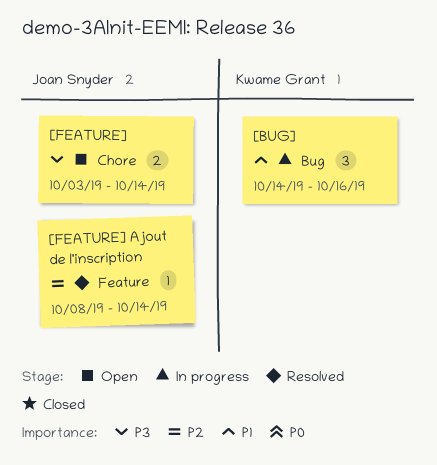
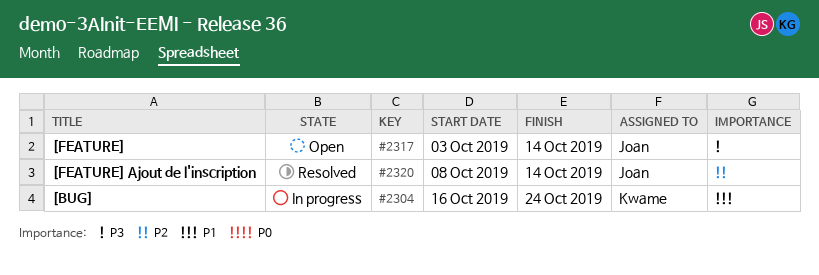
[BUG], start: Oct 14 -> Oct 16
[BUG], due: Oct 16 -> Oct 24

